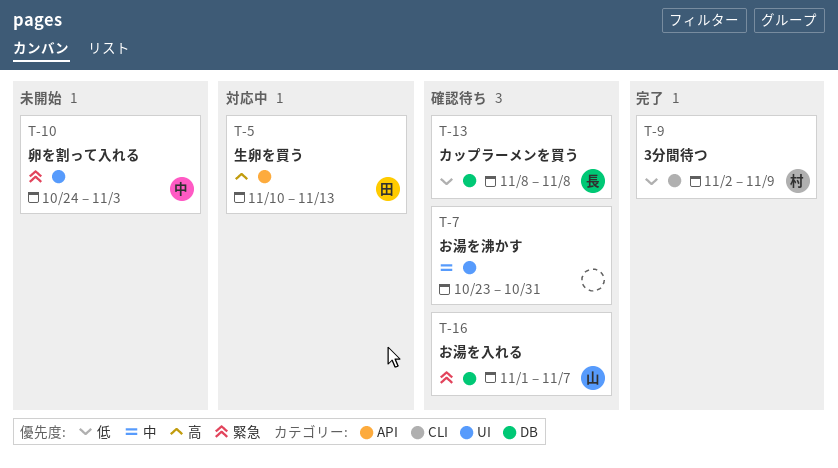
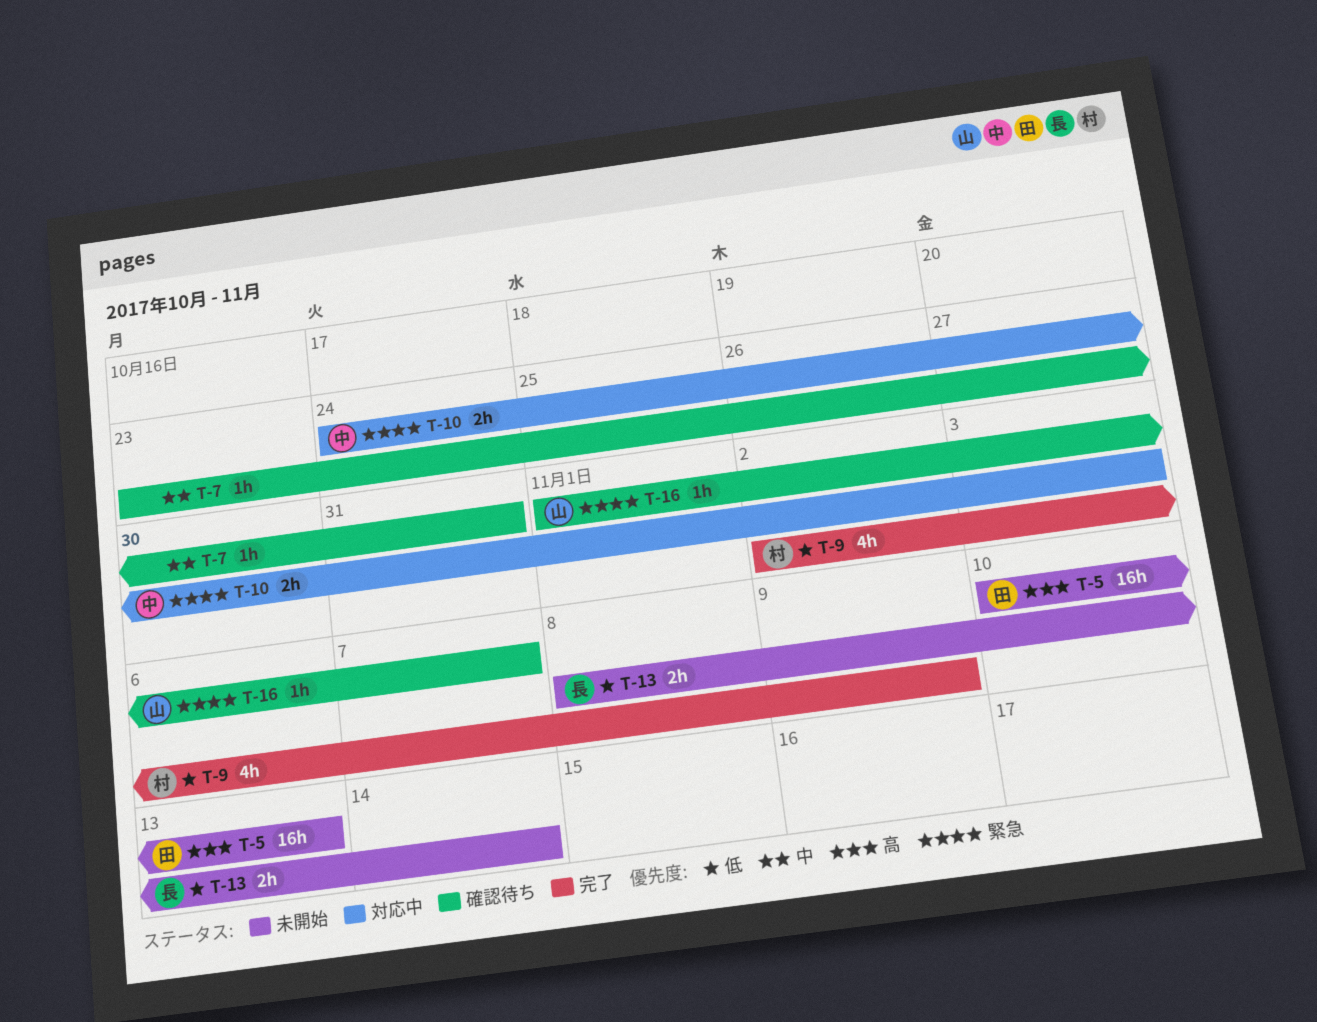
T-5, status: 対応中 -> 未開始
T-10, status: 未開始 -> 対応中
T-13, status: 確認待ち -> 未開始
T-13, due: Nov 8 -> Nov 14

